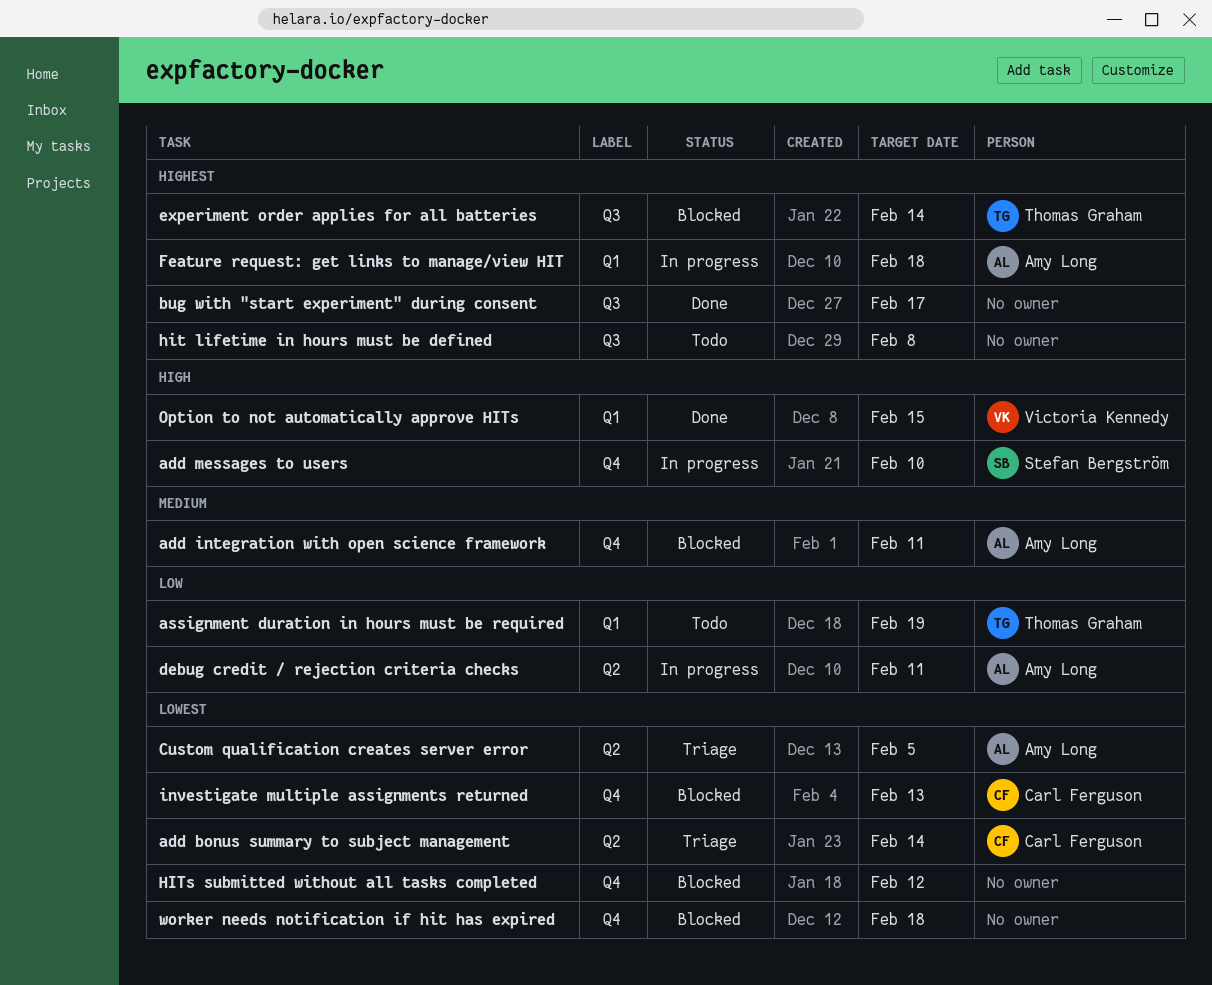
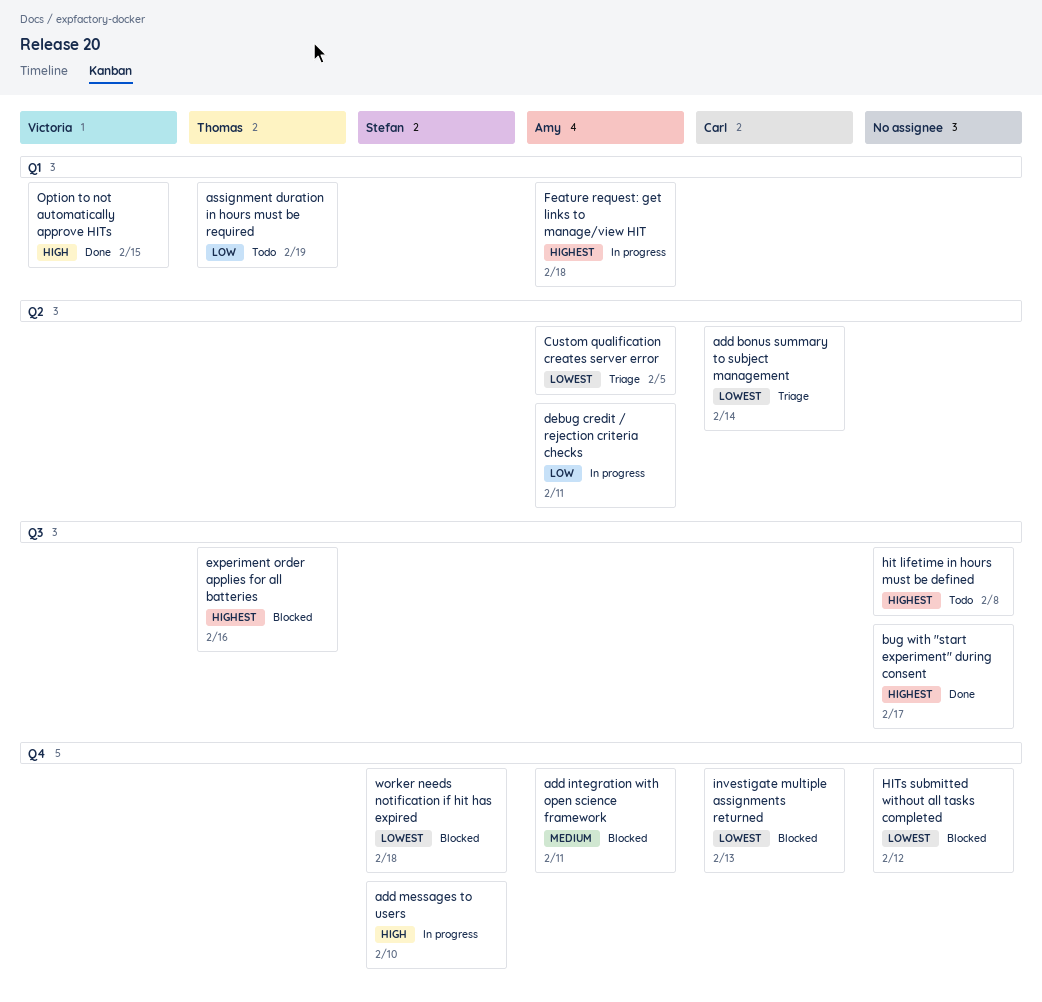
experiment order applies for all batteries, due: Feb 14 -> Feb 16
worker needs notification if hit has expired, owner: none -> Stefan Bergström

